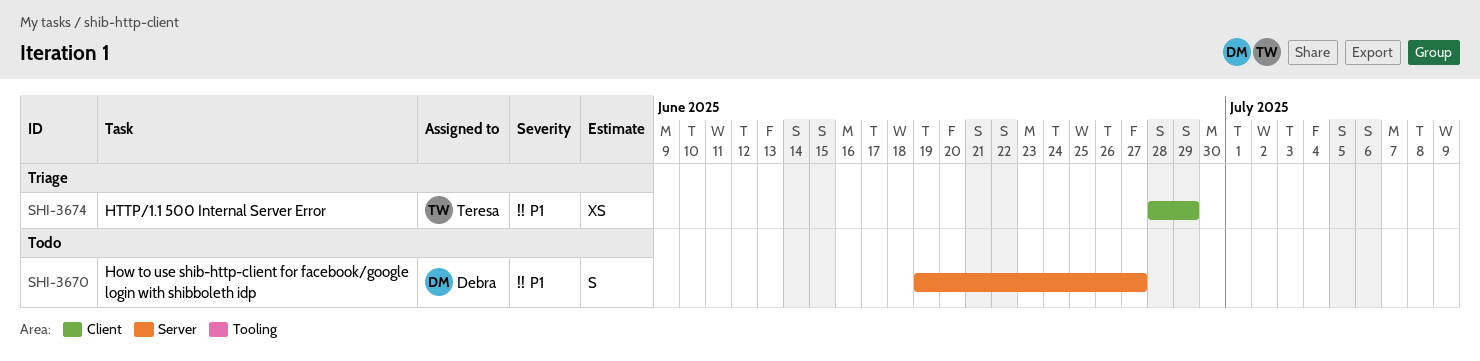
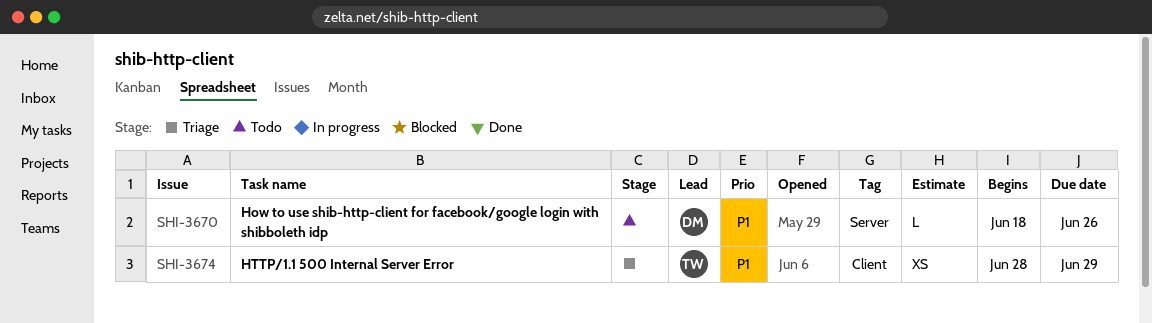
SHI-3670, estimate: S -> L
SHI-3670, start: Jun 19 -> Jun 18
SHI-3670, due: Jun 27 -> Jun 26

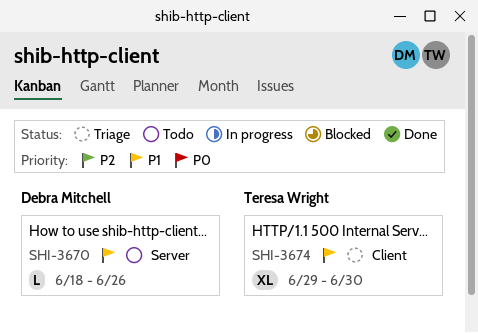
SHI-3674, estimate: XS -> XL
SHI-3674, start: Jun 28 -> Jun 29
SHI-3674, due: Jun 29 -> Jun 30

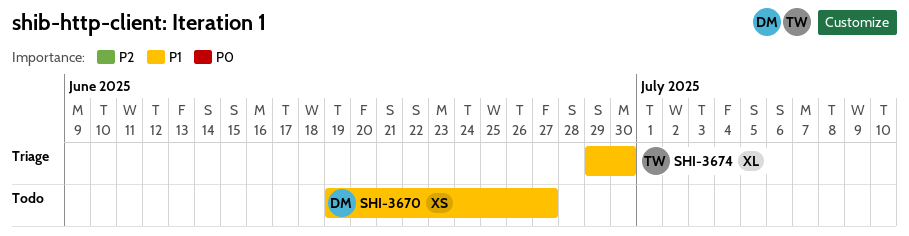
SHI-3670, estimate: L -> XS
SHI-3670, start: Jun 18 -> Jun 19
SHI-3670, due: Jun 26 -> Jun 27

